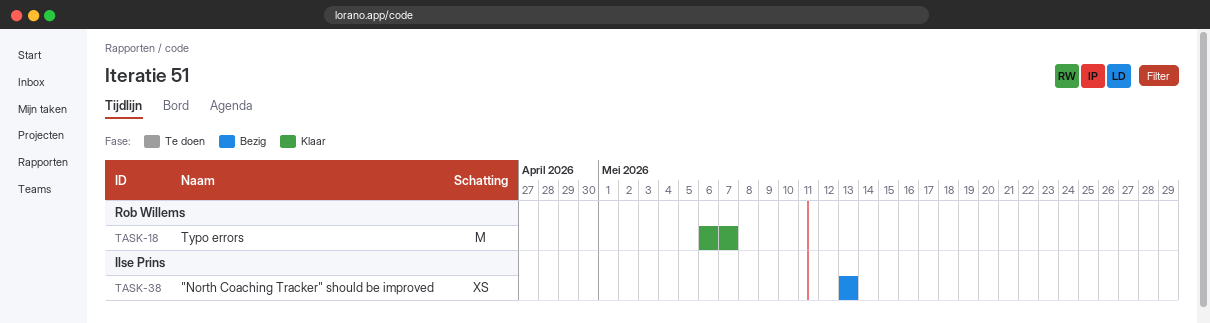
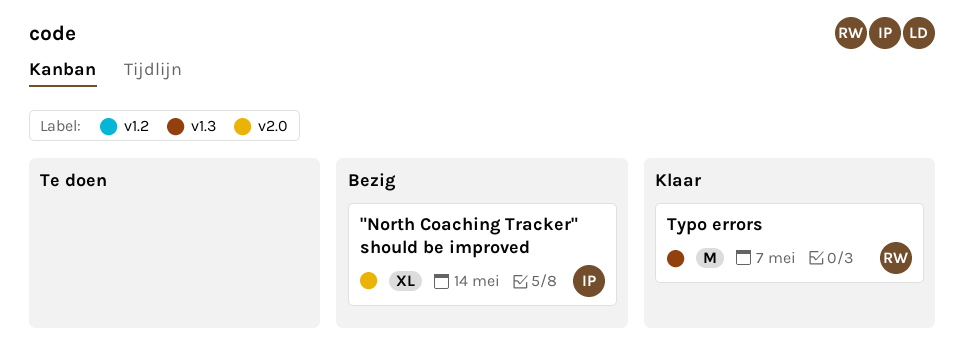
"North Coaching Tracker" should be improved, estimate: XS -> XL
"North Coaching Tracker" should be improved, due: May 13 -> May 14

